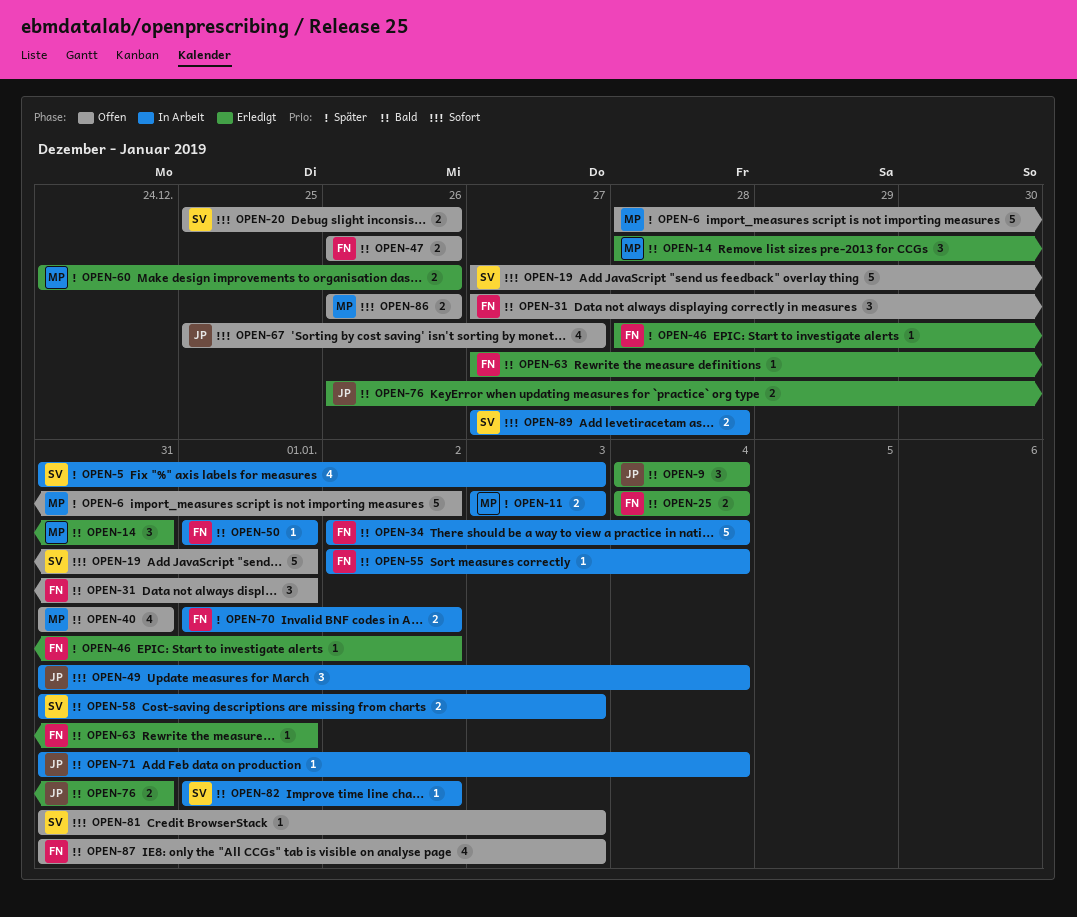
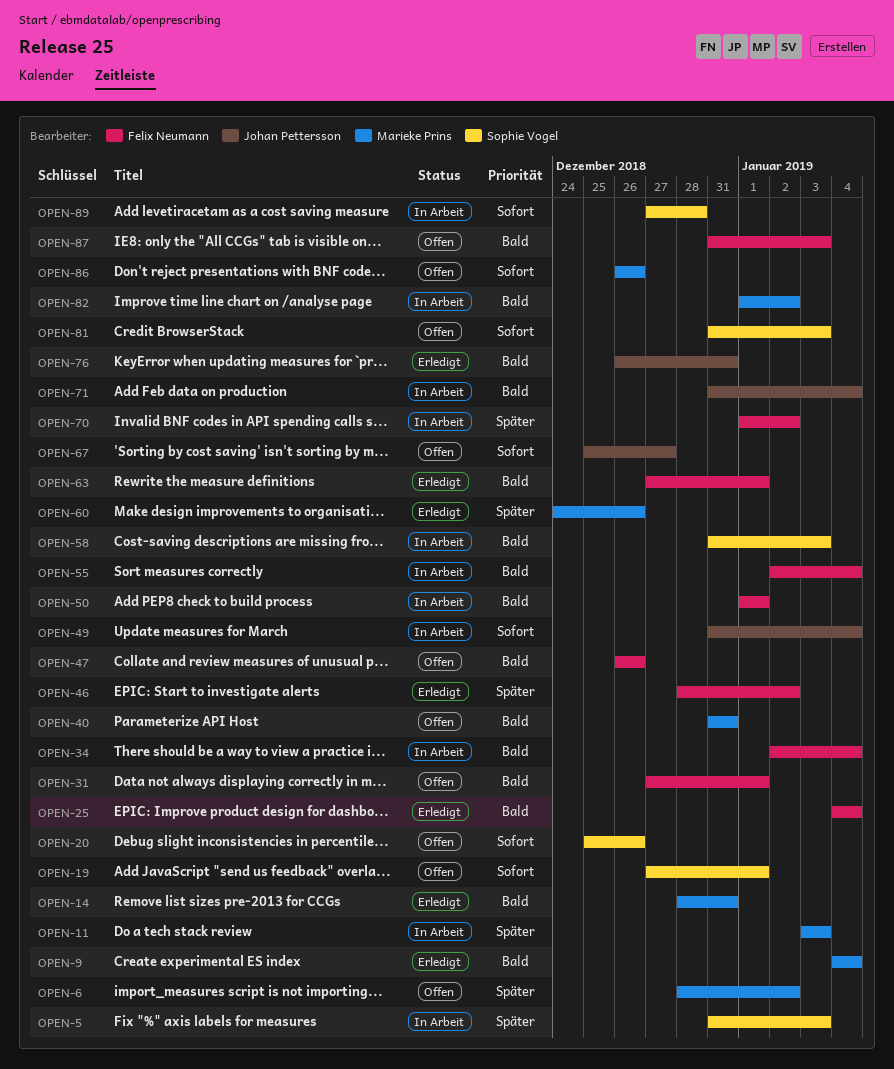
OPEN-9, owner: Johan Pettersson -> Marieke Prins
OPEN-82, owner: Sophie Vogel -> Marieke Prins

